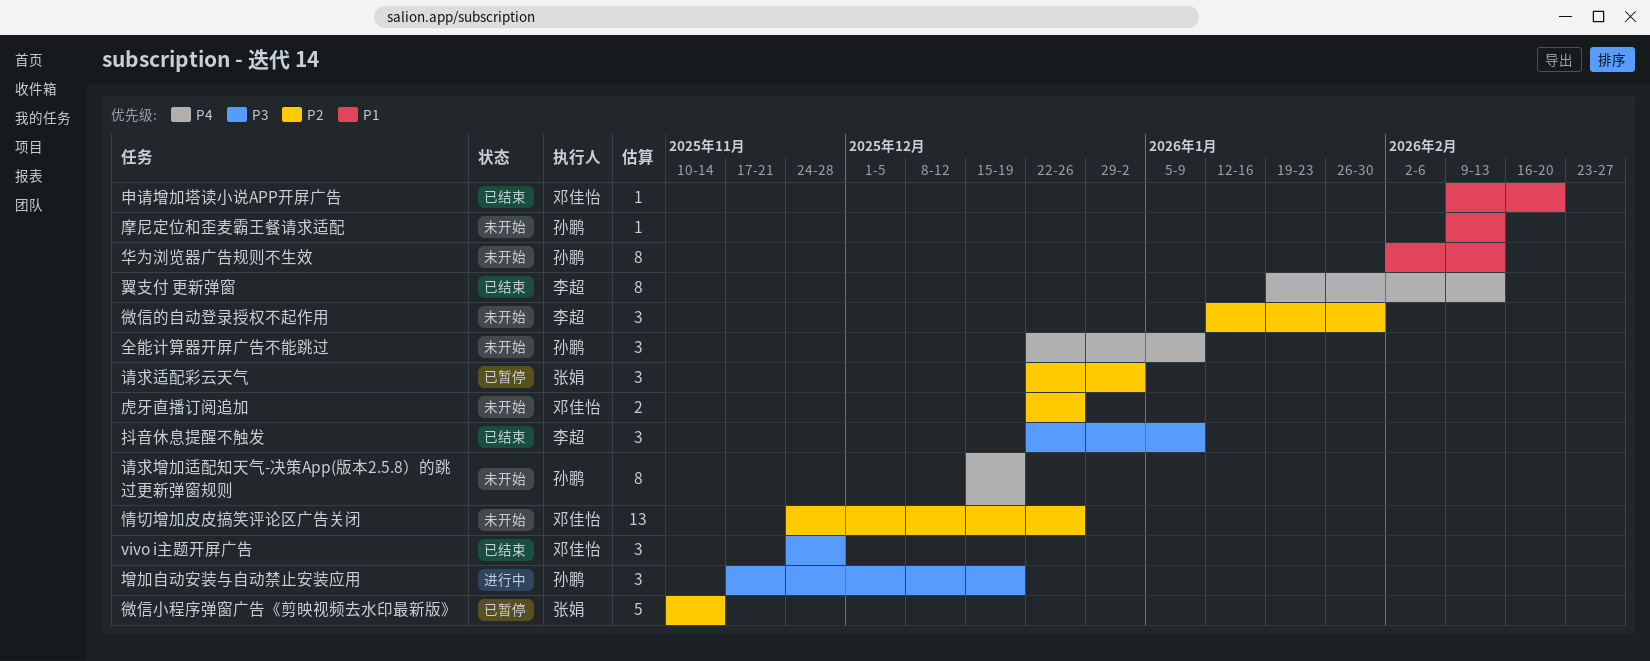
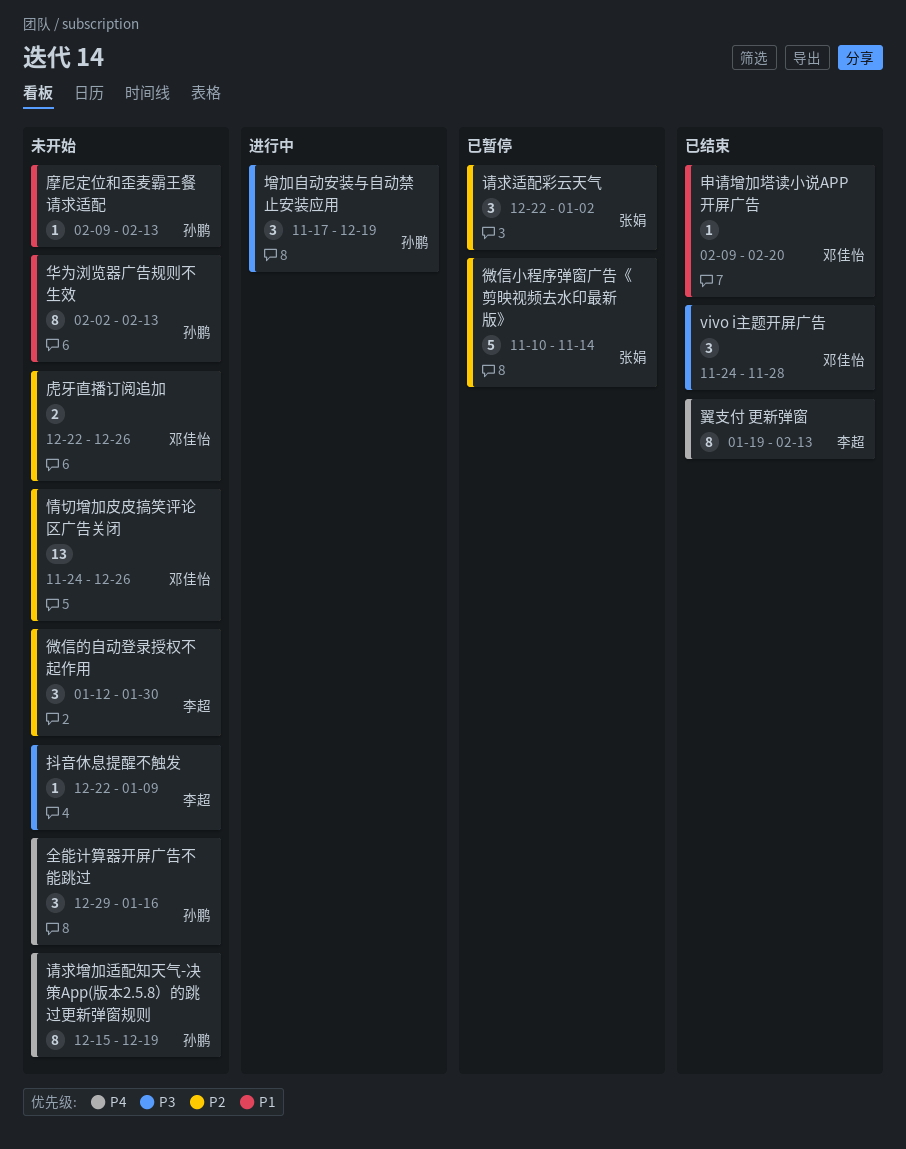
全能计算器开屏广告不能跳过, start: Dec 22 -> Dec 29
全能计算器开屏广告不能跳过, due: Jan 9 -> Jan 16
抖音休息提醒不触发, status: 已结束 -> 未开始
抖音休息提醒不触发, estimate: 3 -> 1

